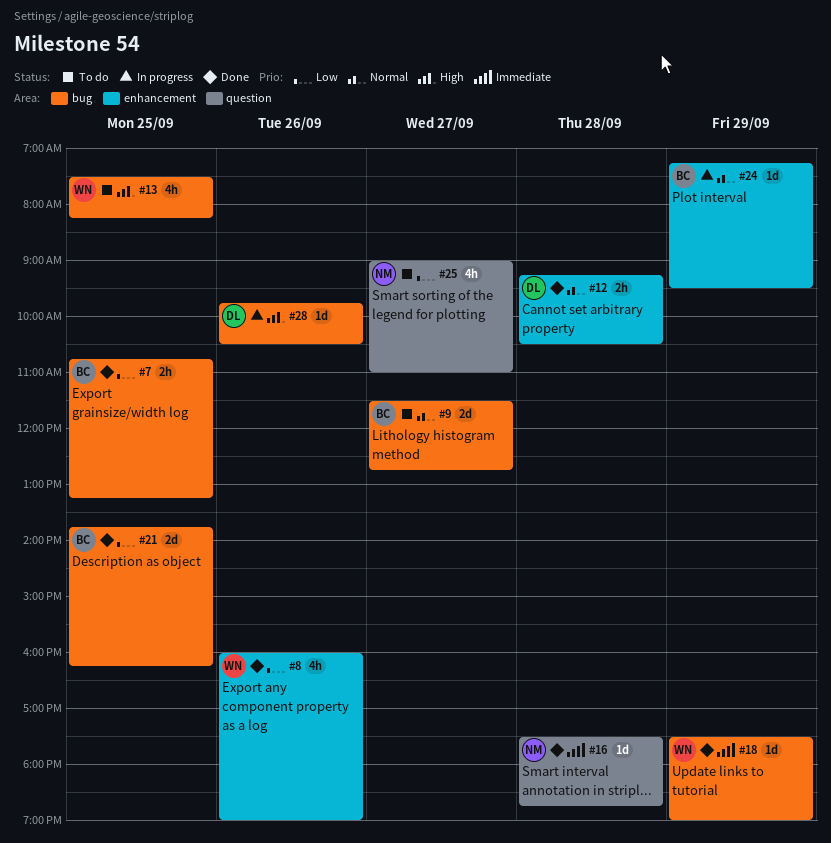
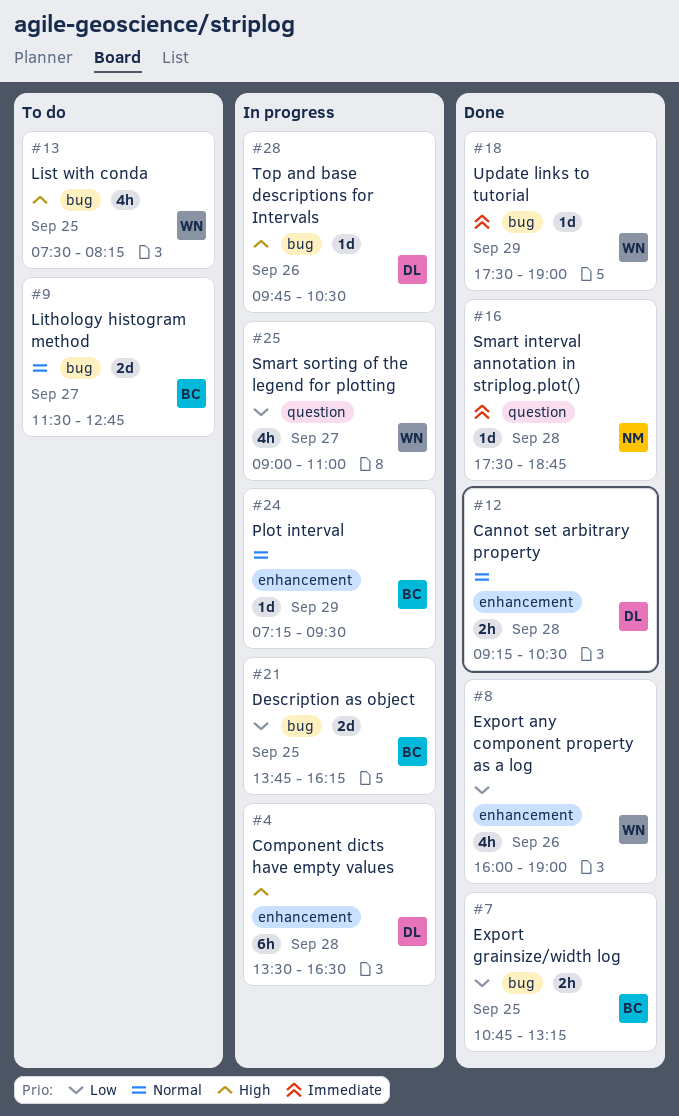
#4: none -> present
#21, status: Done -> In progress
#25, status: To do -> In progress
#25, owner: NM -> WN

